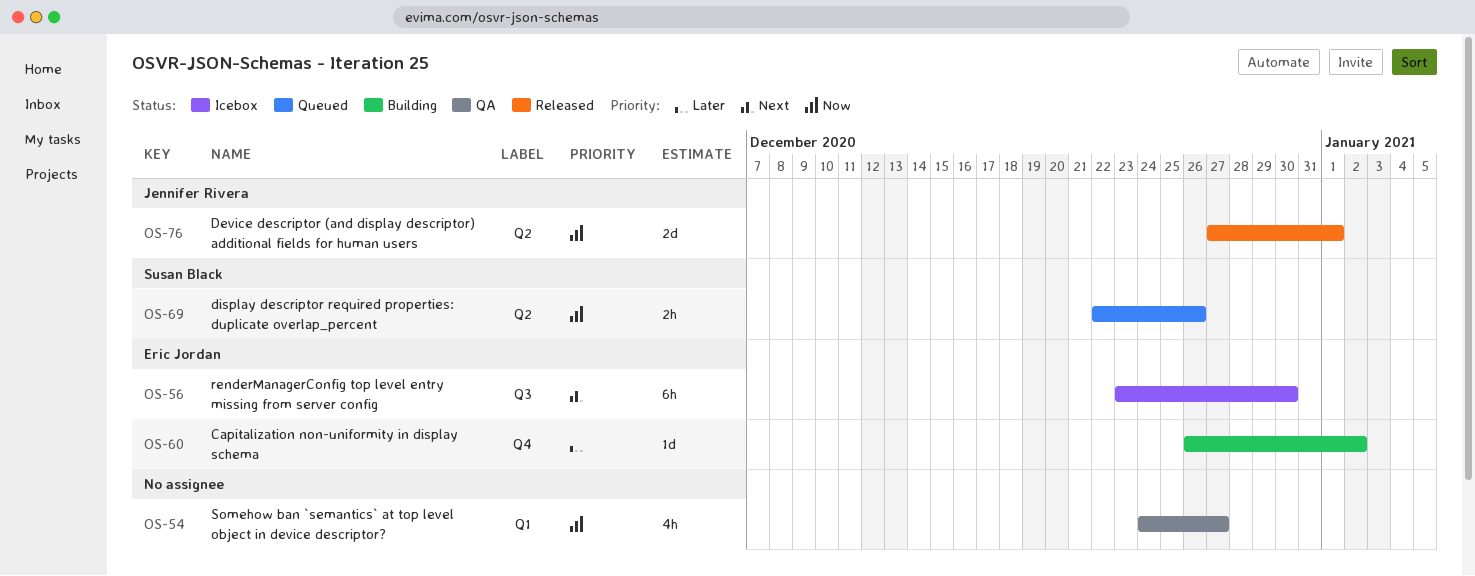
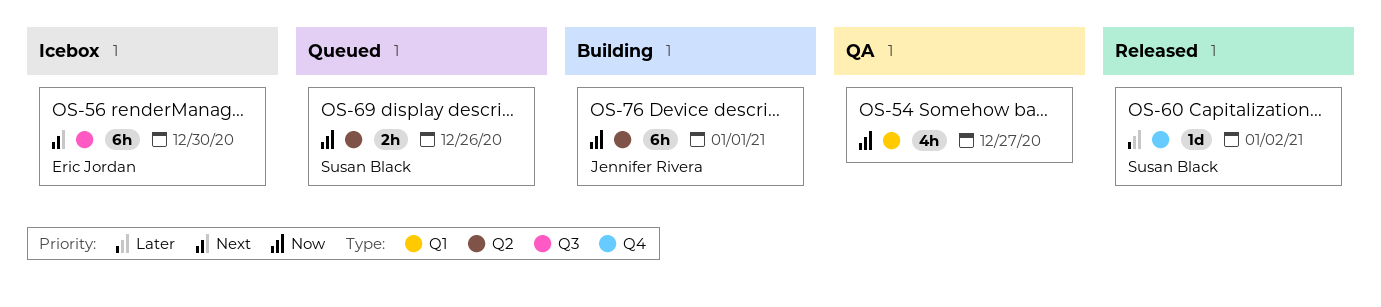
OS-60, status: Building -> Released
OS-60, owner: Eric Jordan -> Susan Black
OS-76, status: Released -> Building
OS-76, estimate: 2d -> 6h

